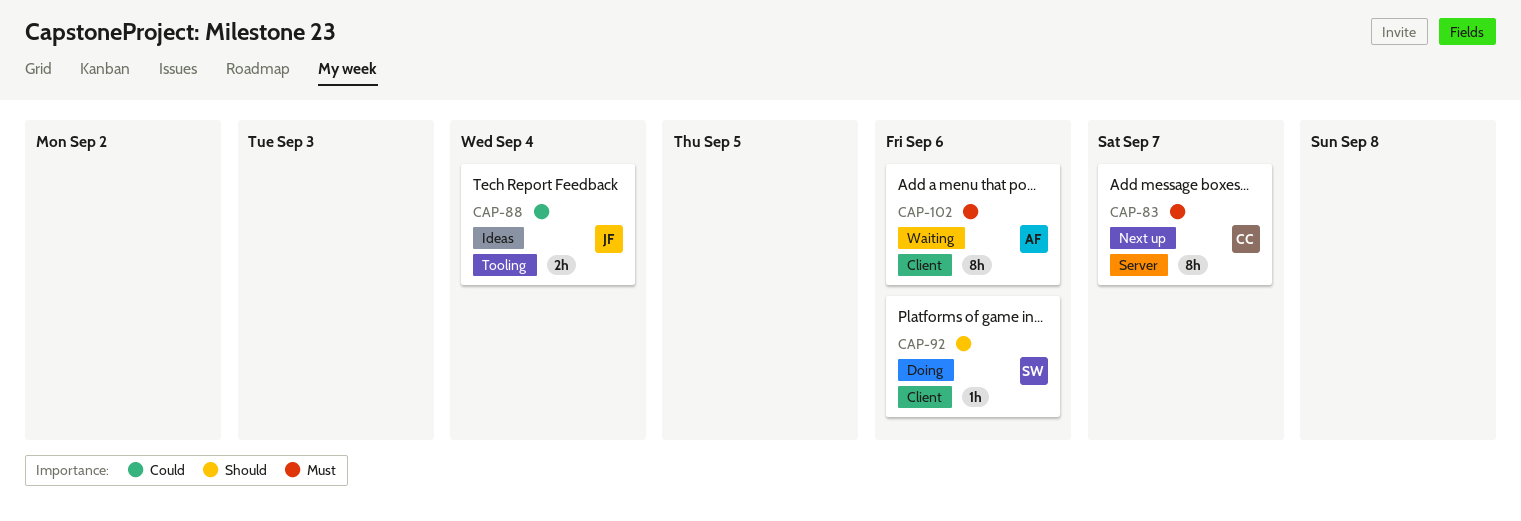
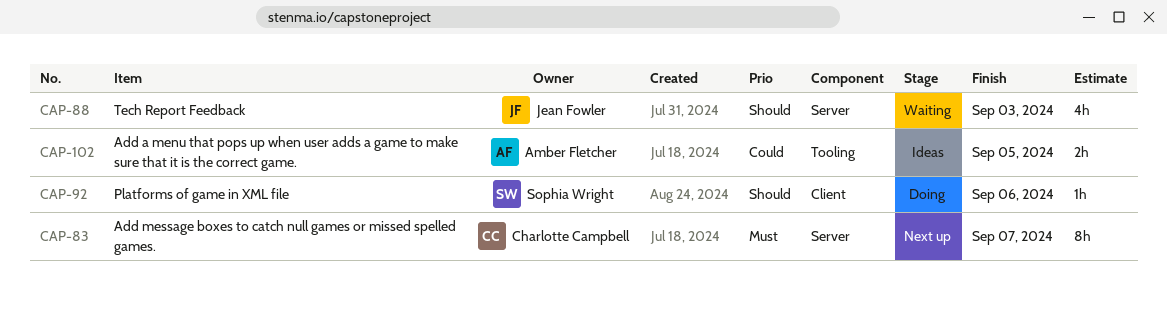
CAP-88, status: Ideas -> Waiting
CAP-88, priority: Could -> Should
CAP-88, label: Tooling -> Server
CAP-88, estimate: 2h -> 4h
CAP-88, due: Sep 4 -> Sep 3
CAP-102, status: Waiting -> Ideas
CAP-102, priority: Must -> Could
CAP-102, label: Client -> Tooling
CAP-102, estimate: 8h -> 2h
CAP-102, due: Sep 6 -> Sep 5

